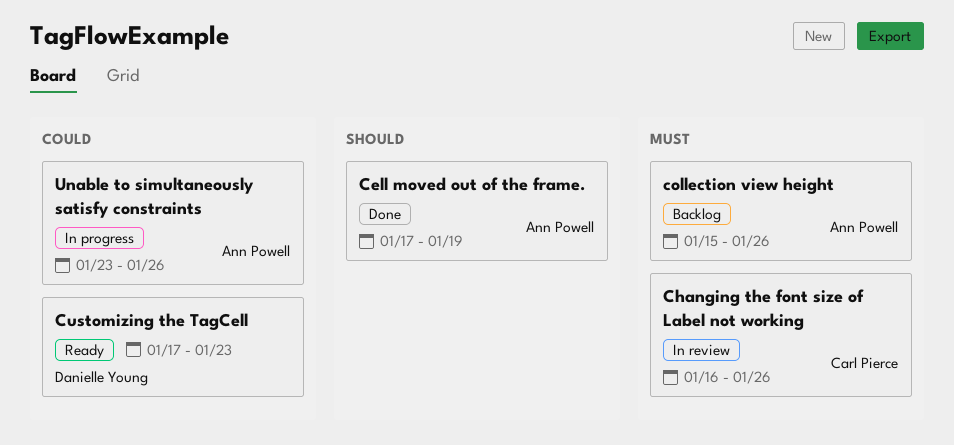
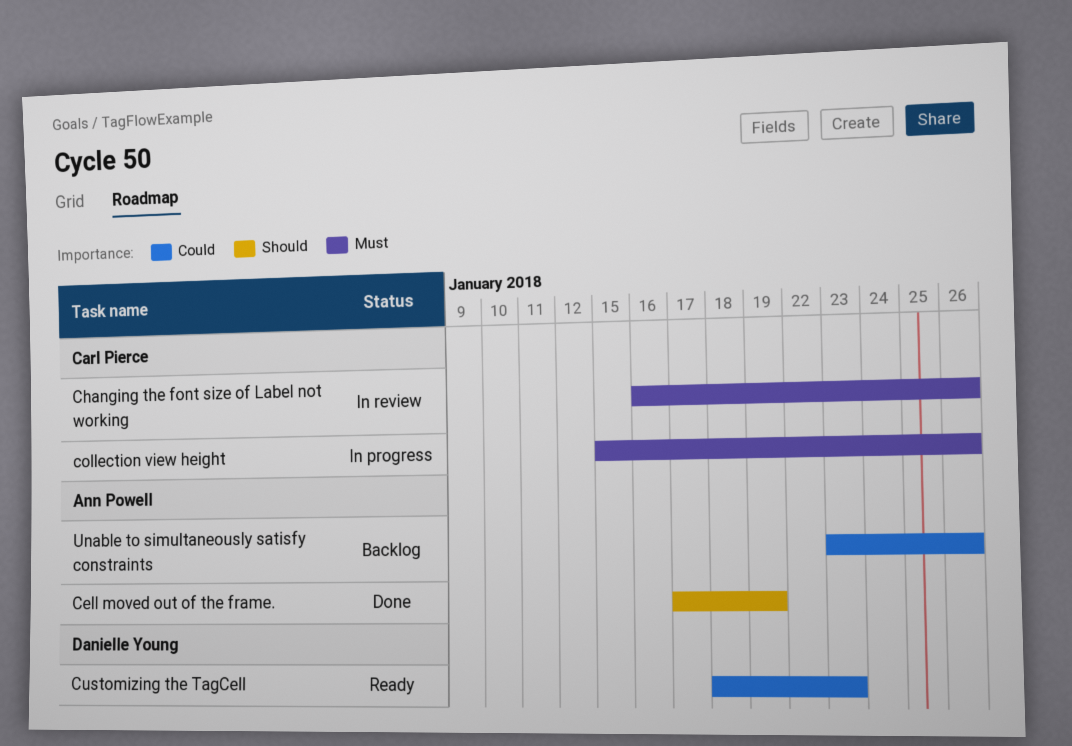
collection view height, status: Backlog -> In progress
collection view height, owner: Ann Powell -> Carl Pierce
Customizing the TagCell, start: Jan 17 -> Jan 18
Unable to simultaneously satisfy constraints, status: In progress -> Backlog

